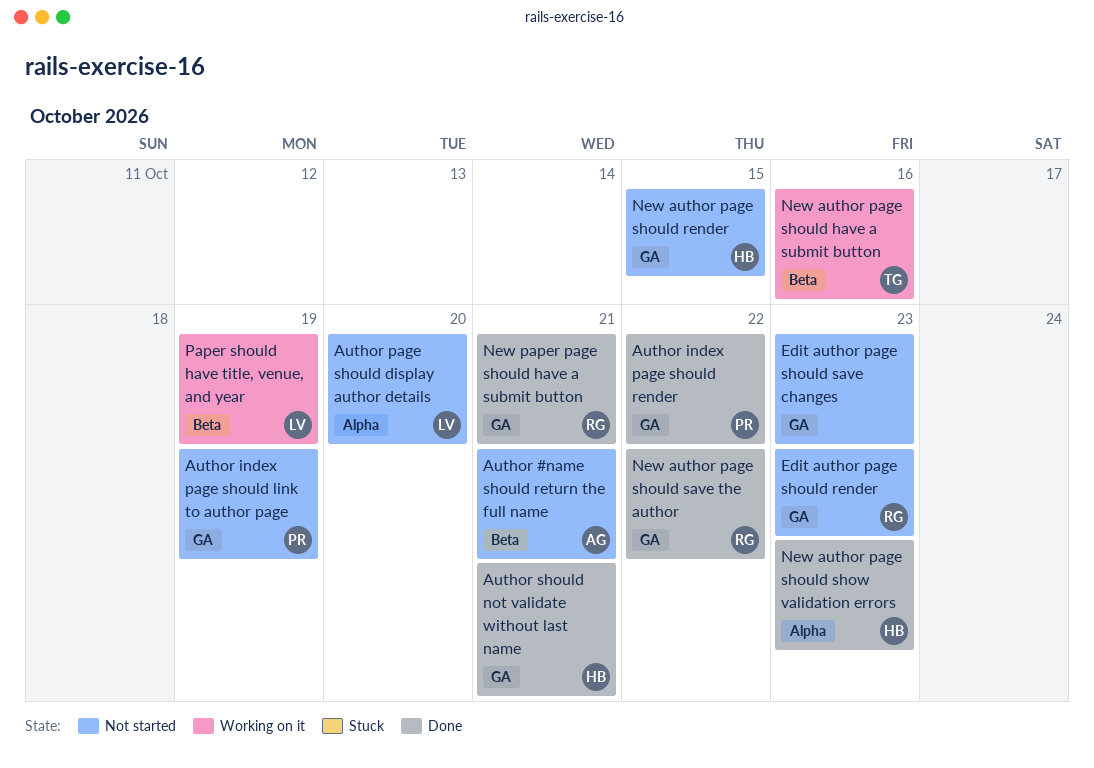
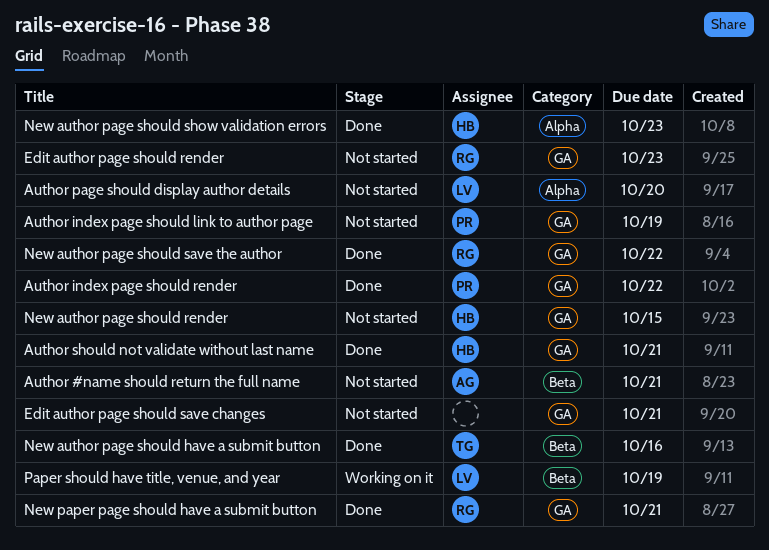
Edit author page should save changes, due: Oct 23 -> Oct 21
New author page should have a submit button, status: Working on it -> Done

